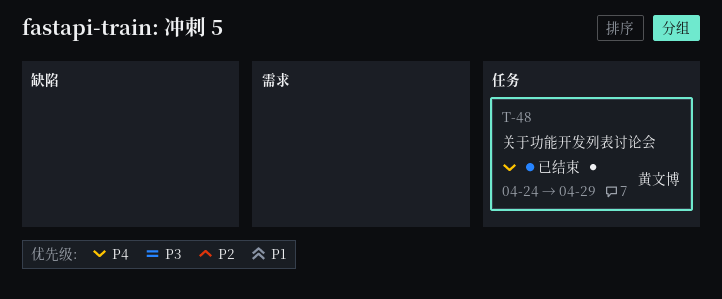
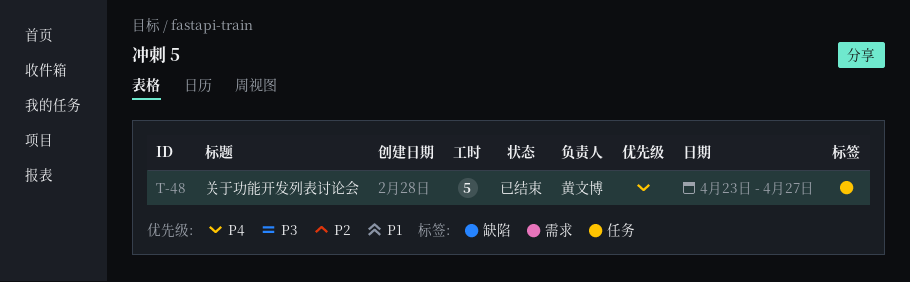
T-48, estimate: 1 -> 5
T-48, start: Apr 24 -> Apr 23
T-48, due: Apr 29 -> Apr 27

